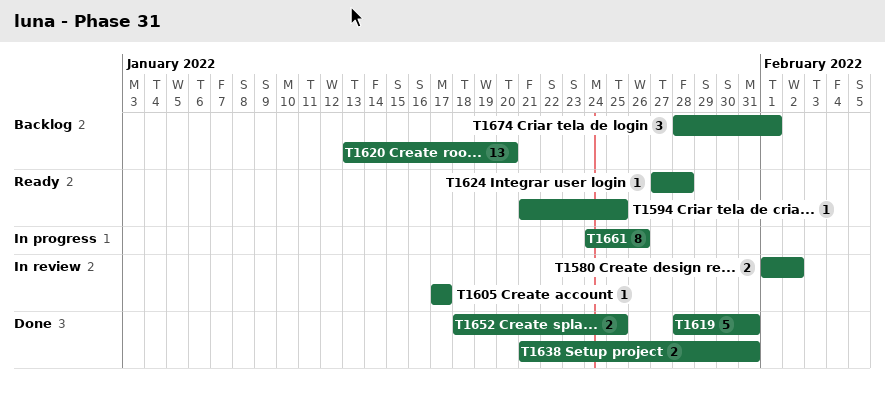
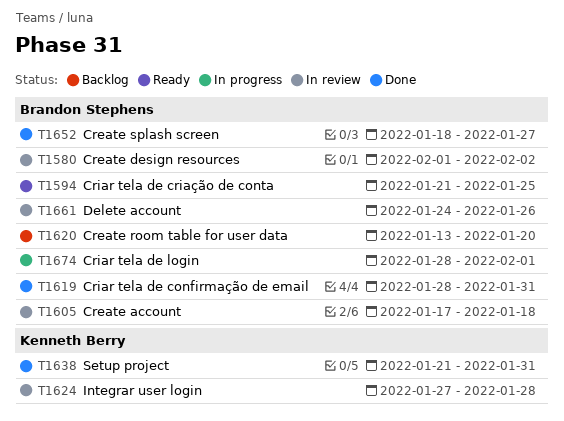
T1605, due: Jan 17 -> Jan 18
T1624, status: Ready -> In review
T1652, due: Jan 25 -> Jan 27
T1661, status: In progress -> In review
T1674, status: Backlog -> In progress

